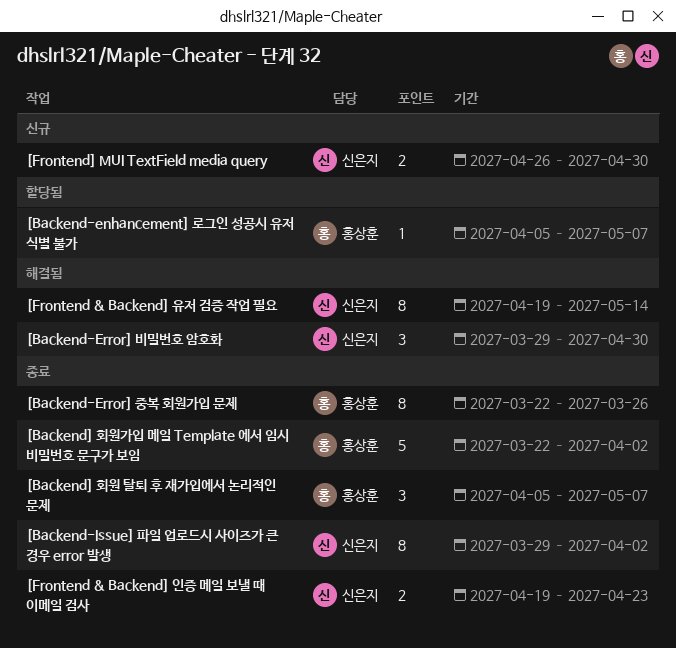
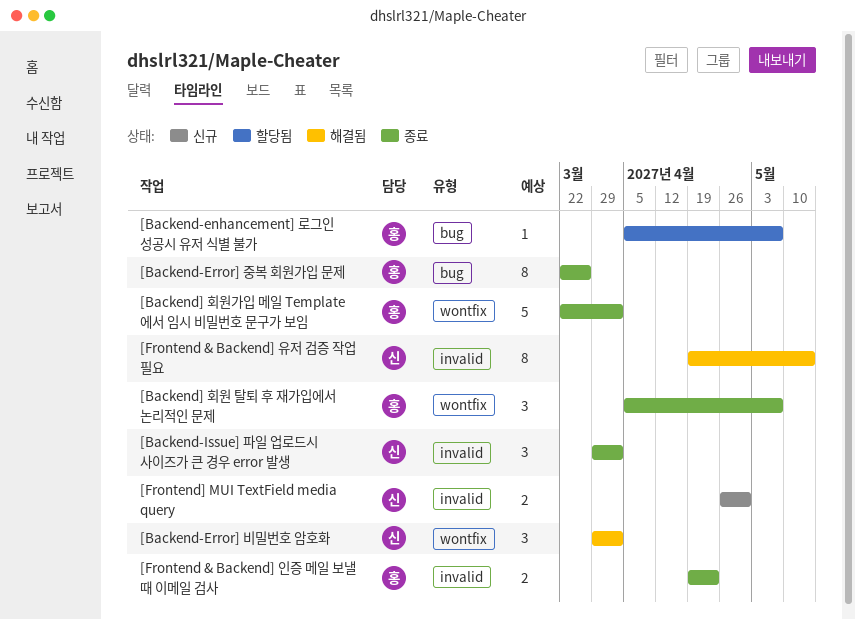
[Backend-Error] 비밀번호 암호화, due: Apr 30 -> Apr 2
[Backend-Issue] 파일 업로드시 사이즈가 큰 경우 error 발생, estimate: 8 -> 3
[Frontend & Backend] 인증 메일 보낼 때 이메일 검사, owner: 신은지 -> 홍상훈

